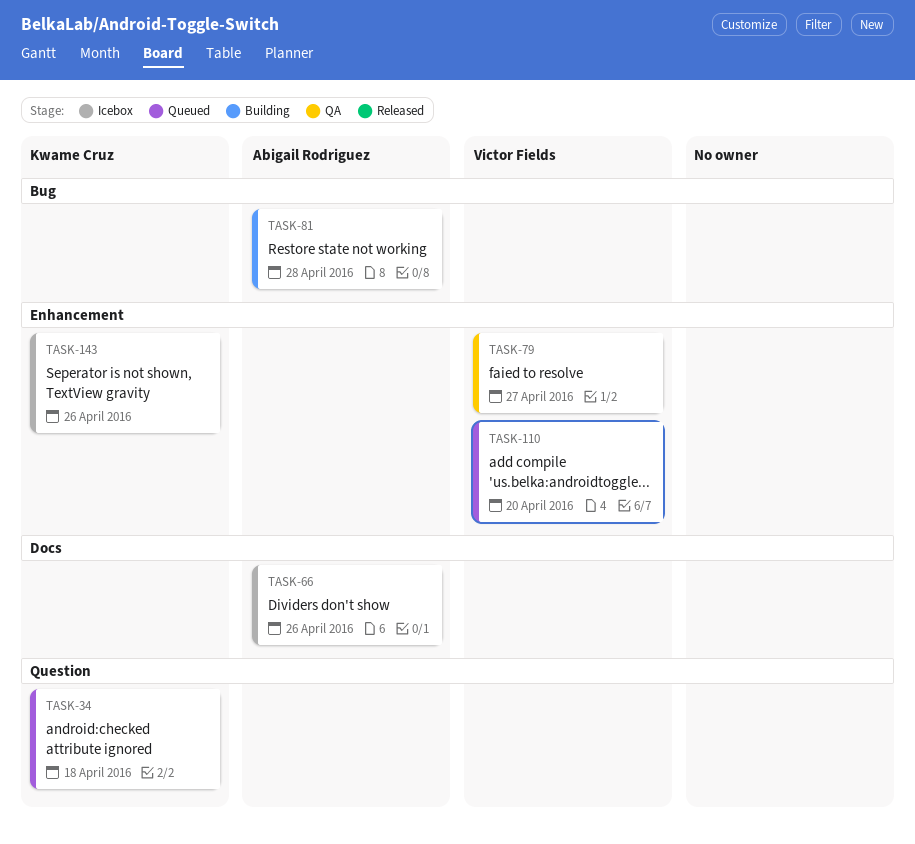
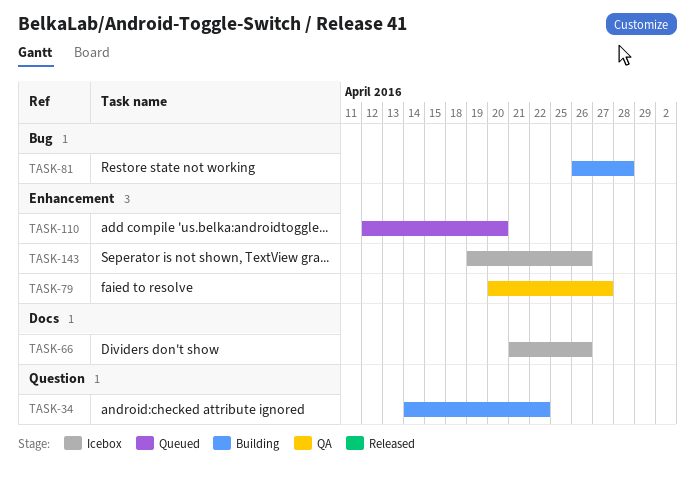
TASK-34, status: Queued -> Building
TASK-34, due: Apr 18 -> Apr 22

